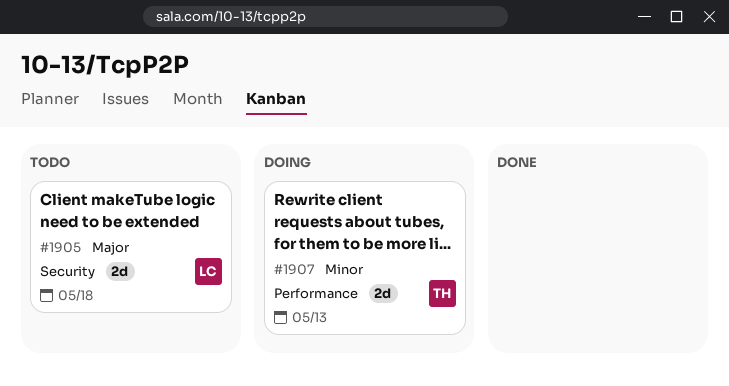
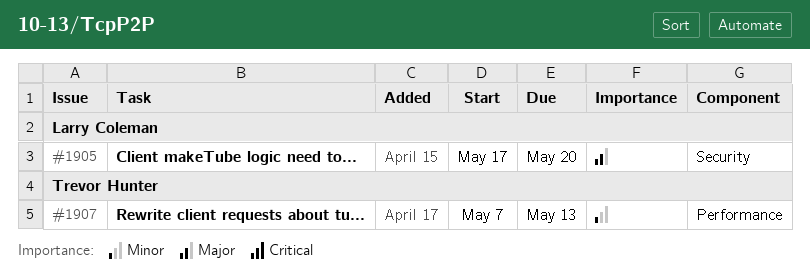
#1905, due: May 18 -> May 20

